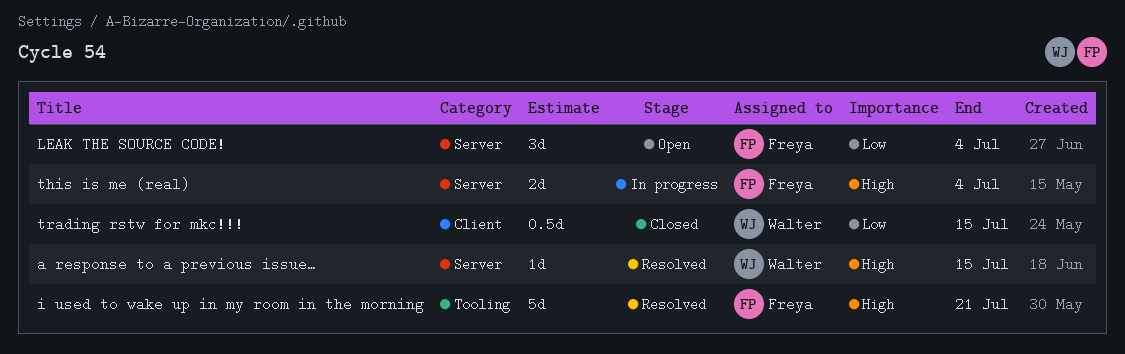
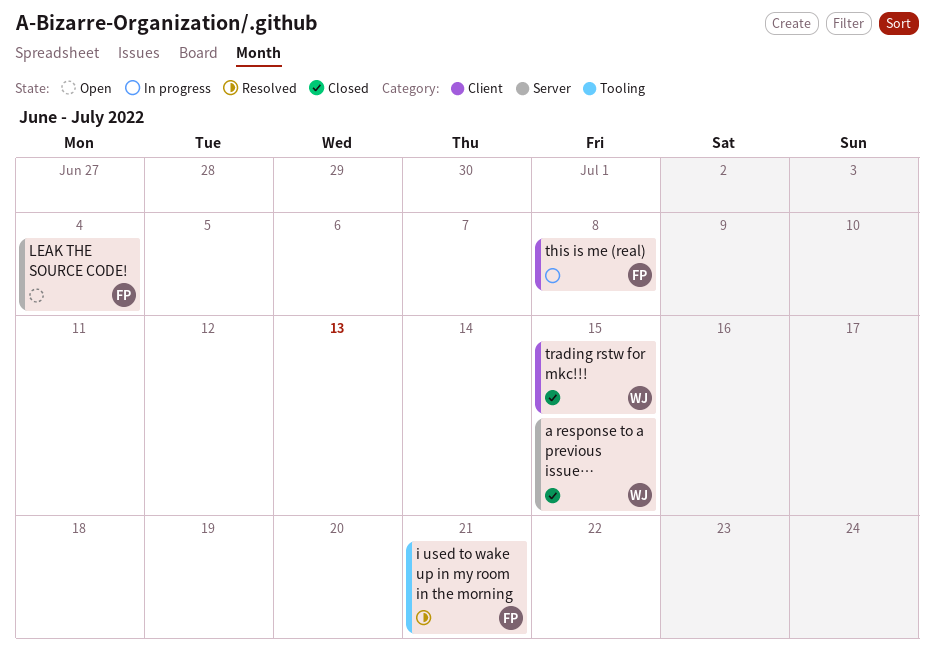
a response to a previous issue…, status: Resolved -> Closed
this is me (real), label: Server -> Client
this is me (real), due: Jul 4 -> Jul 8

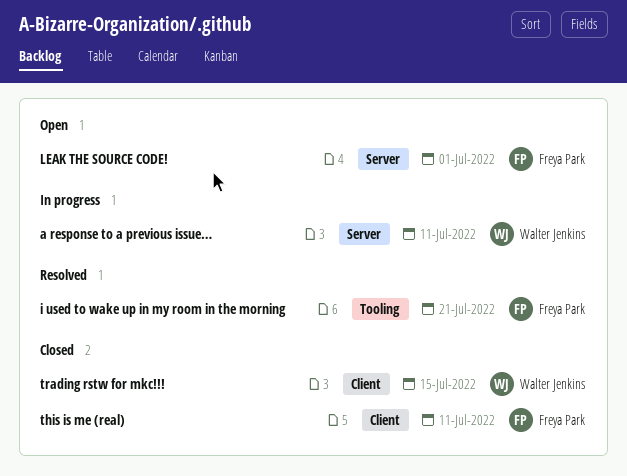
a response to a previous issue…, status: Closed -> In progress
a response to a previous issue…, due: Jul 15 -> Jul 11
LEAK THE SOURCE CODE!, due: Jul 4 -> Jul 1
this is me (real), status: In progress -> Closed
this is me (real), due: Jul 8 -> Jul 11

